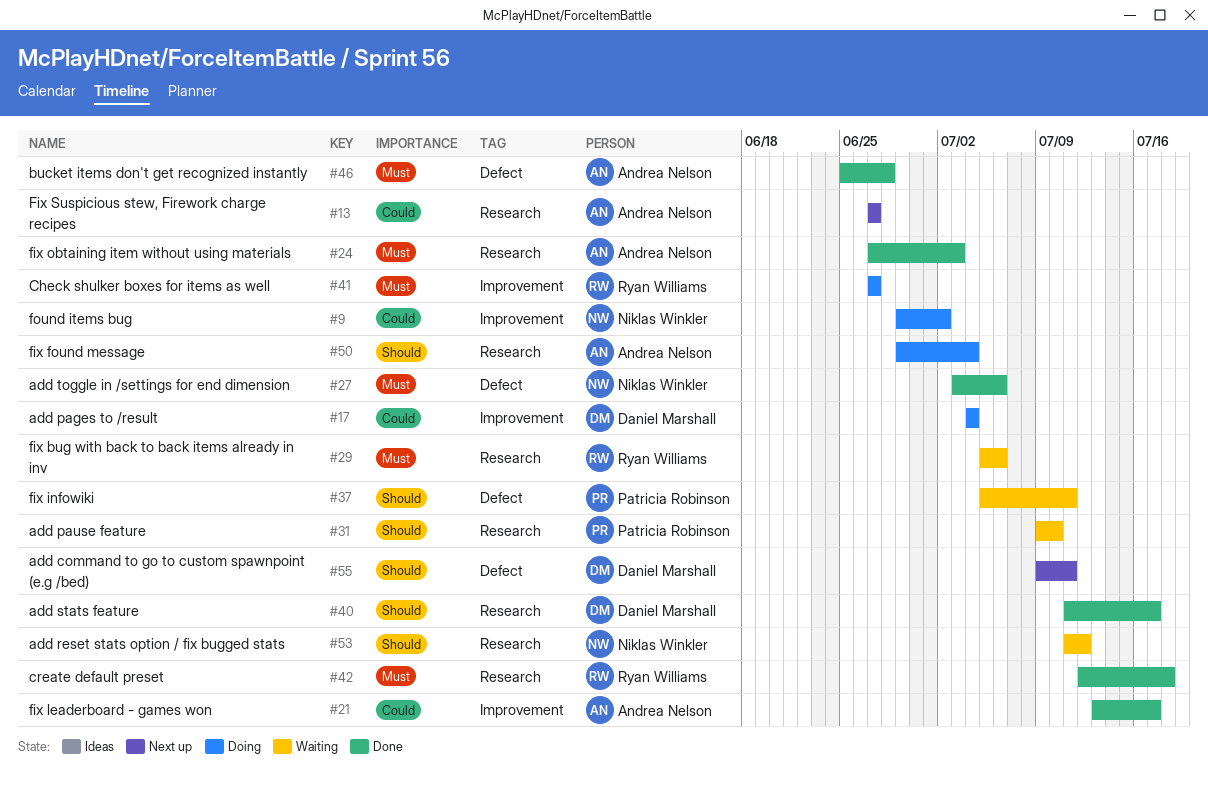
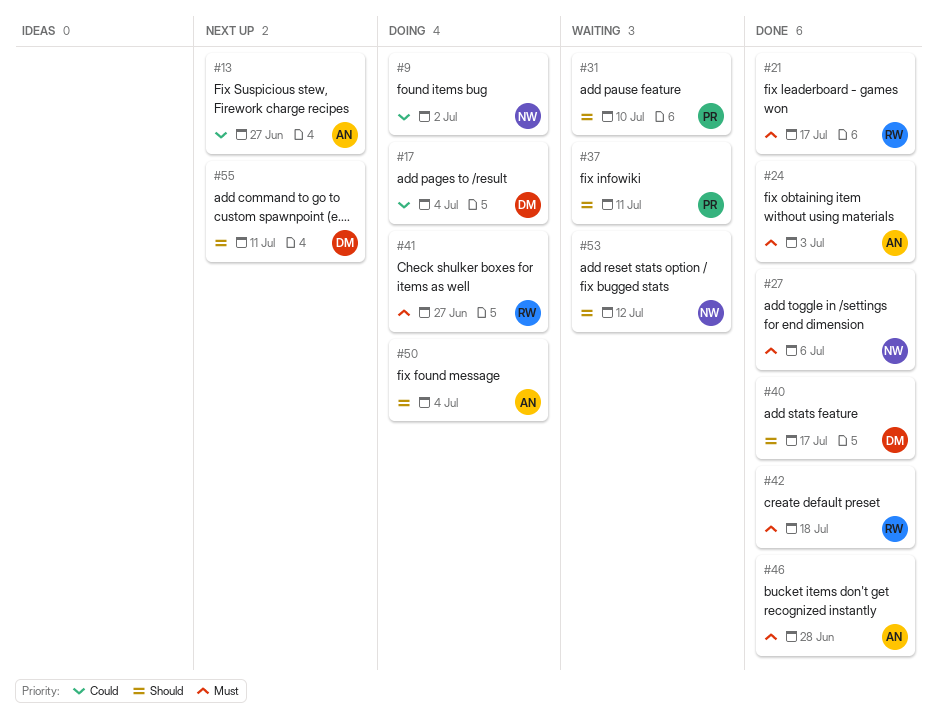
#21, owner: Andrea Nelson -> Ryan Williams
#21, priority: Could -> Must
#29: present -> none

